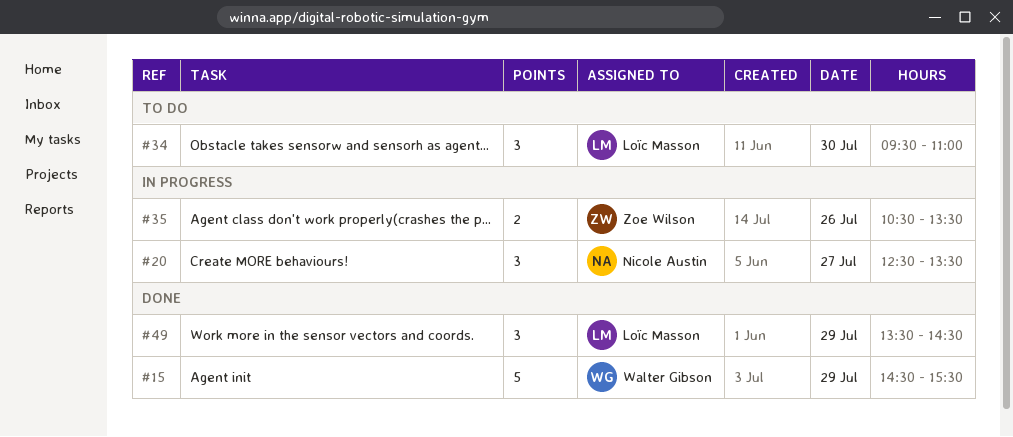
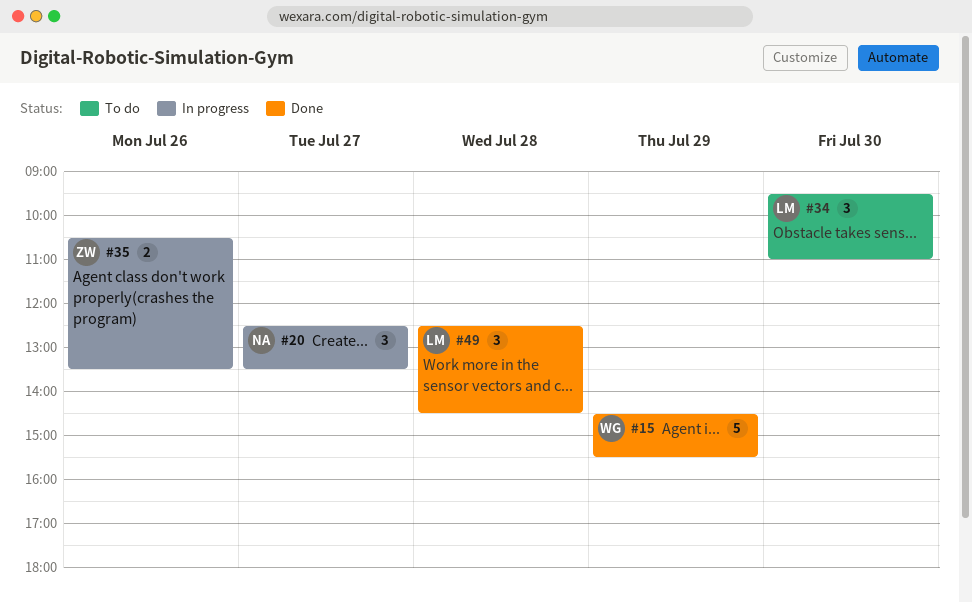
#49, day: Jul 29 -> Jul 28
#49, begins: 13:30 -> 12:30

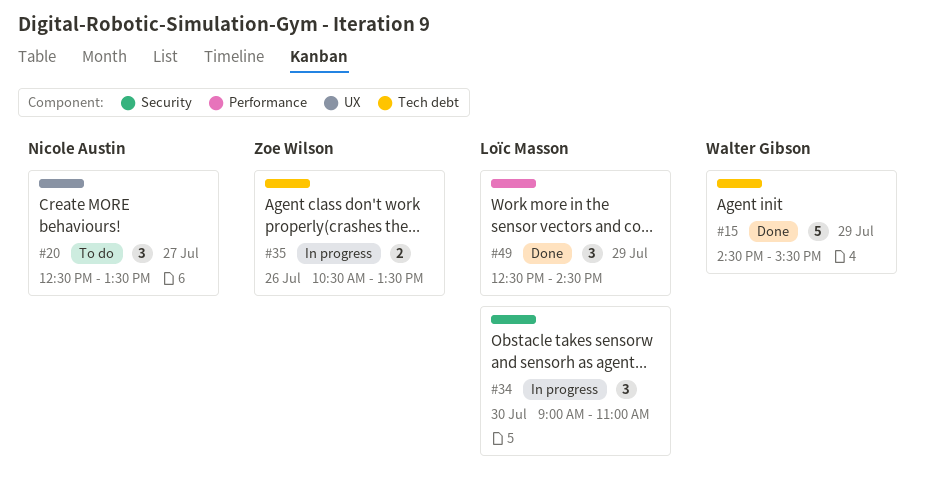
#20, status: In progress -> To do
#34, status: To do -> In progress
#34, begins: 09:30 -> 09:00
#49, day: Jul 28 -> Jul 29

